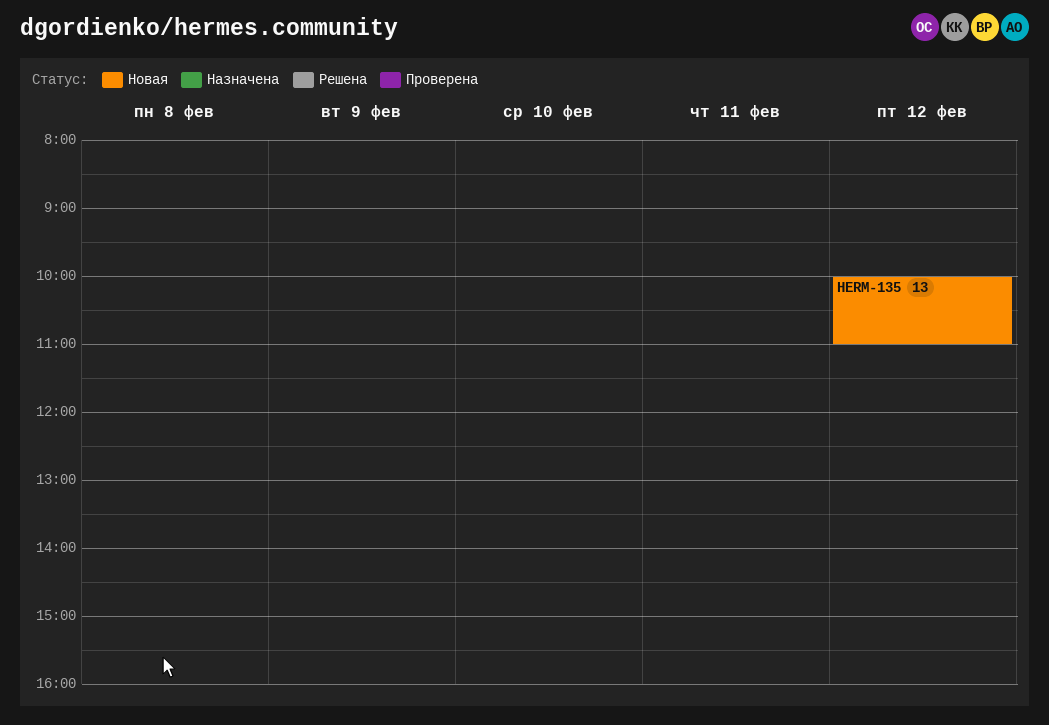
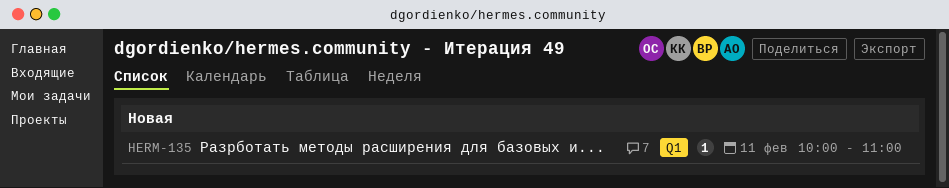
HERM-135, estimate: 13 -> 1
HERM-135, day: Feb 12 -> Feb 11

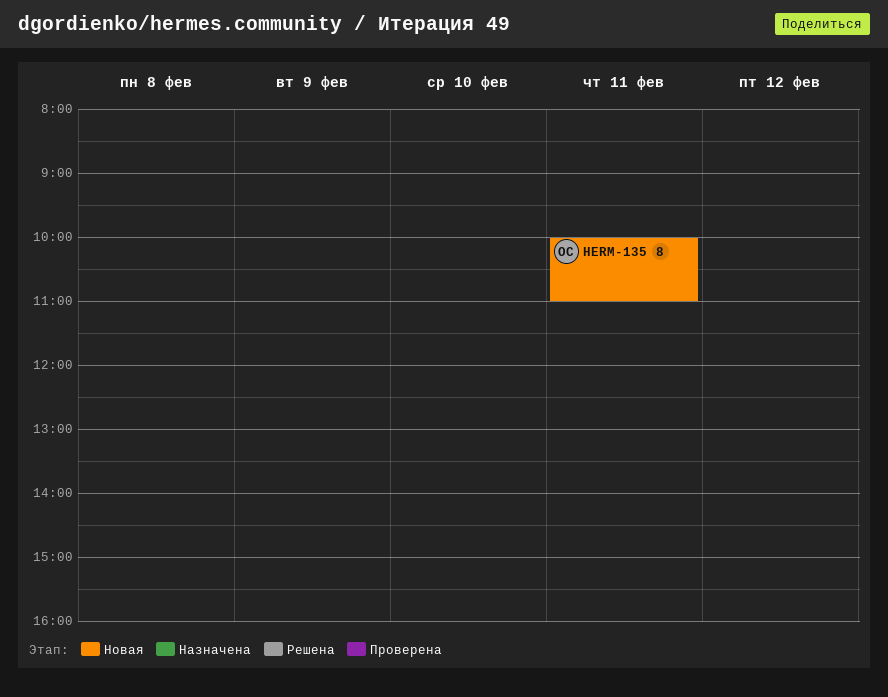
HERM-135, estimate: 1 -> 8

